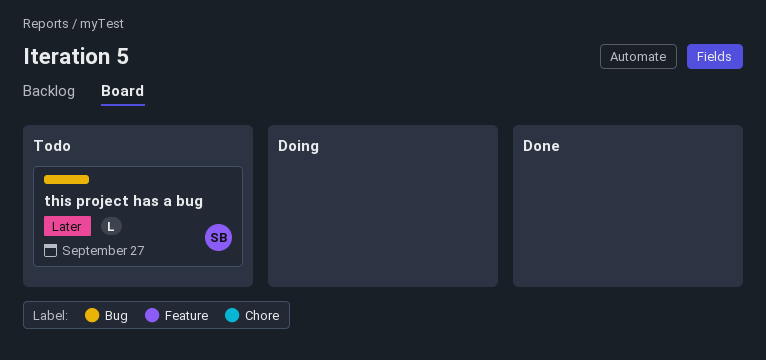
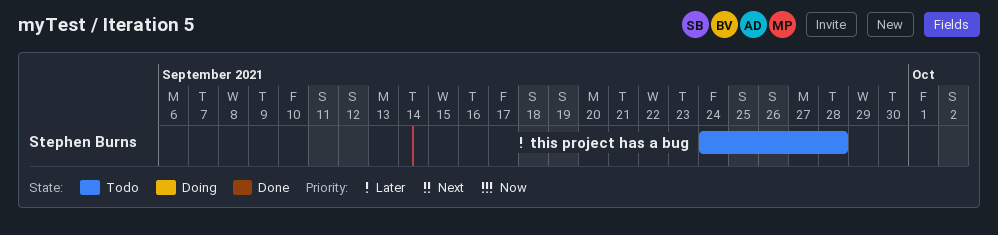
this project has a bug, due: Sep 27 -> Sep 28

